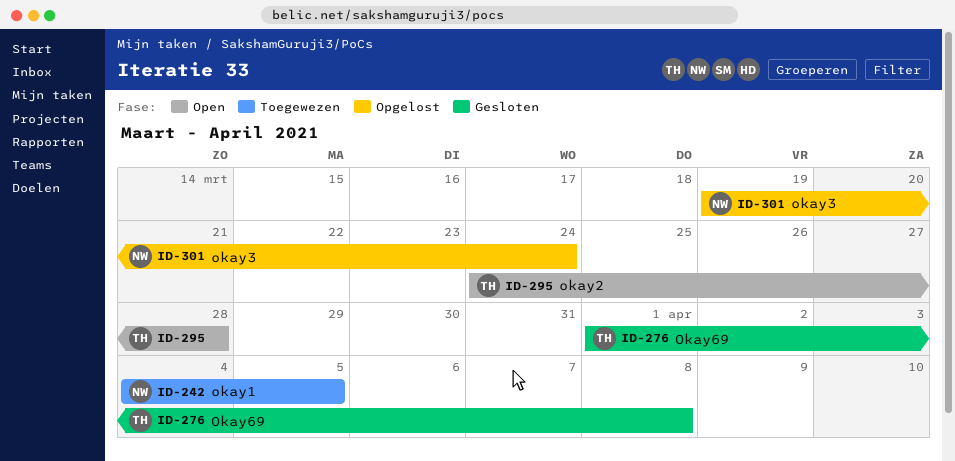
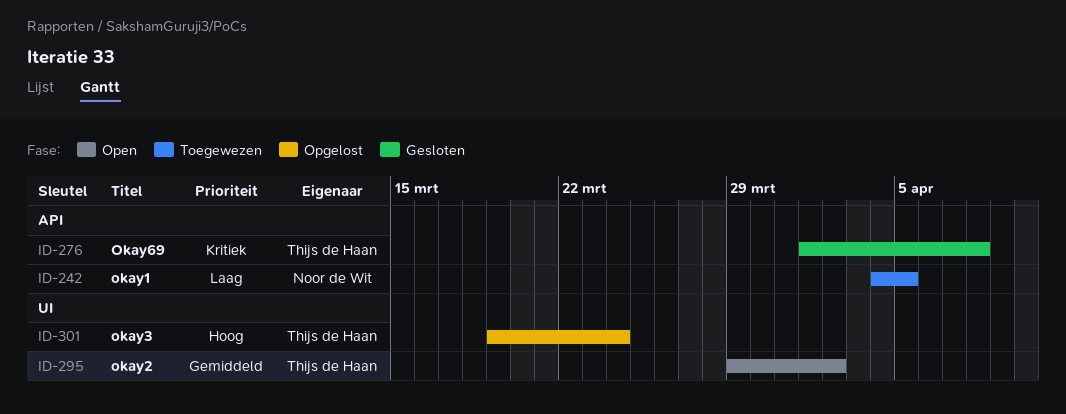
ID-295, start: Mar 24 -> Mar 29
ID-295, due: Mar 28 -> Apr 2
ID-301, owner: Noor de Wit -> Thijs de Haan

